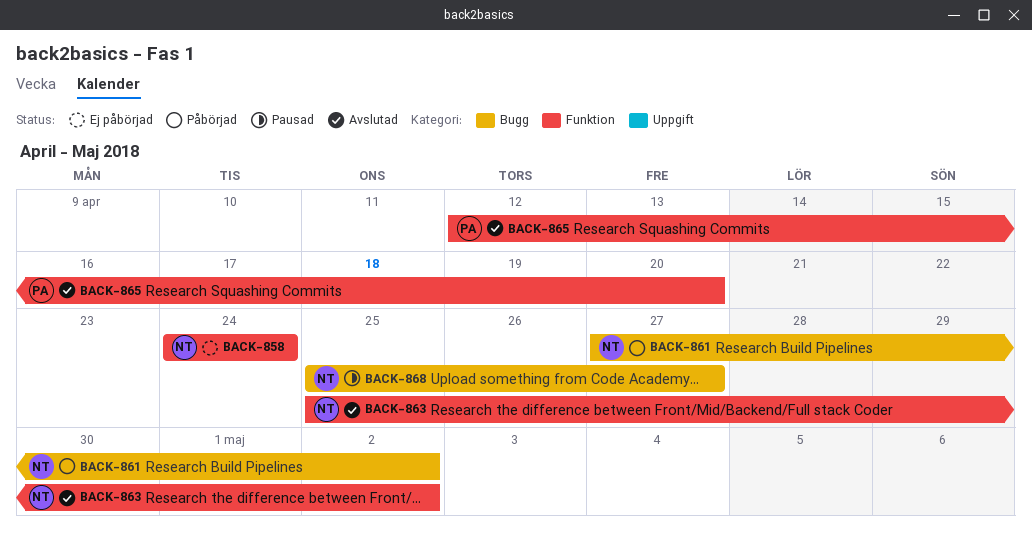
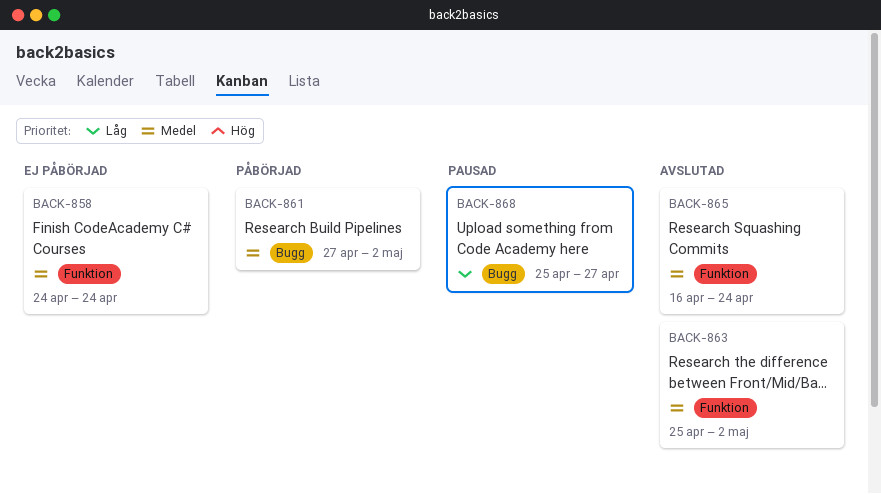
BACK-865, start: Apr 12 -> Apr 16
BACK-865, due: Apr 20 -> Apr 24

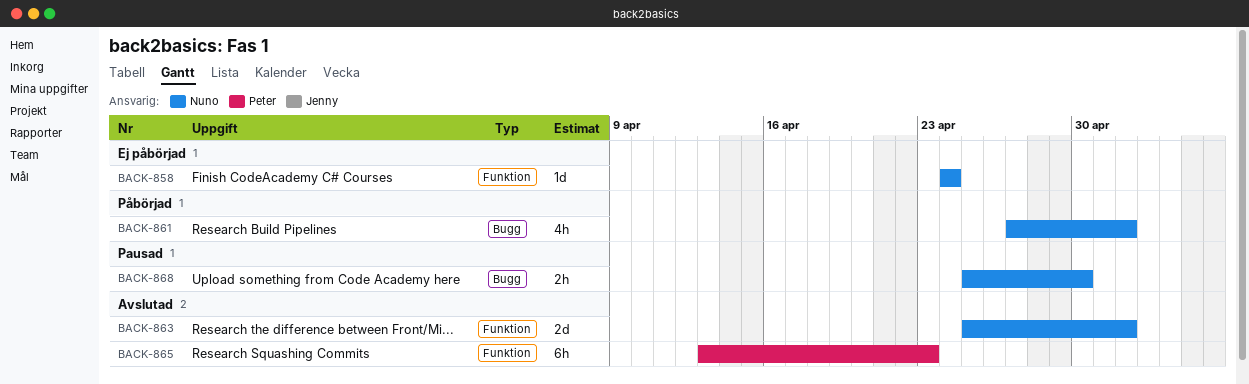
BACK-865, start: Apr 16 -> Apr 13
BACK-865, due: Apr 24 -> Apr 23
BACK-868, due: Apr 27 -> Apr 30

